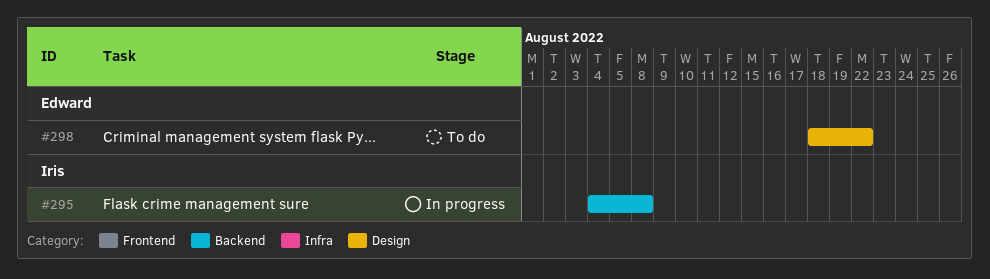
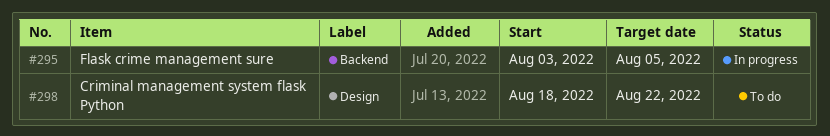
#295, start: Aug 4 -> Aug 3
#295, due: Aug 8 -> Aug 5

